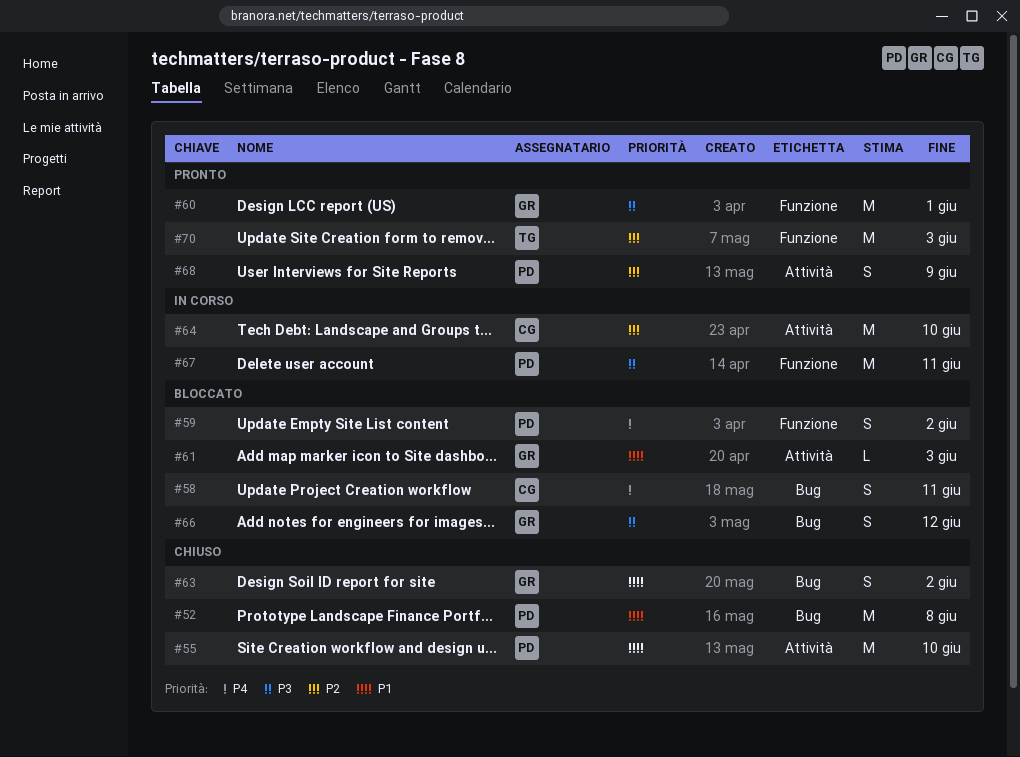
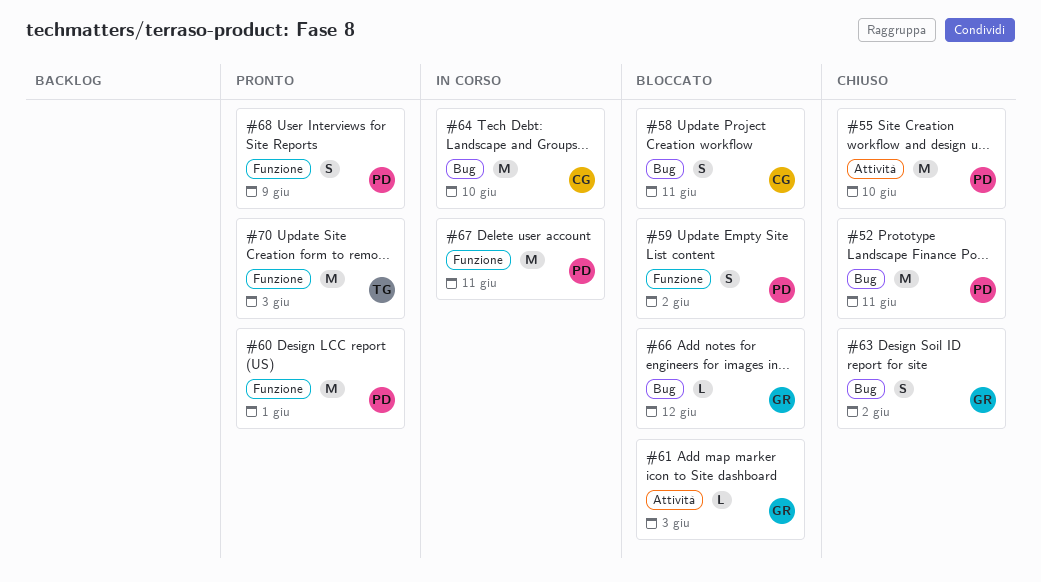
#52, due: Jun 8 -> Jun 11
#60, owner: GR -> PD
#64, label: Attività -> Bug
#66, estimate: S -> L
#68, label: Attività -> Funzione

